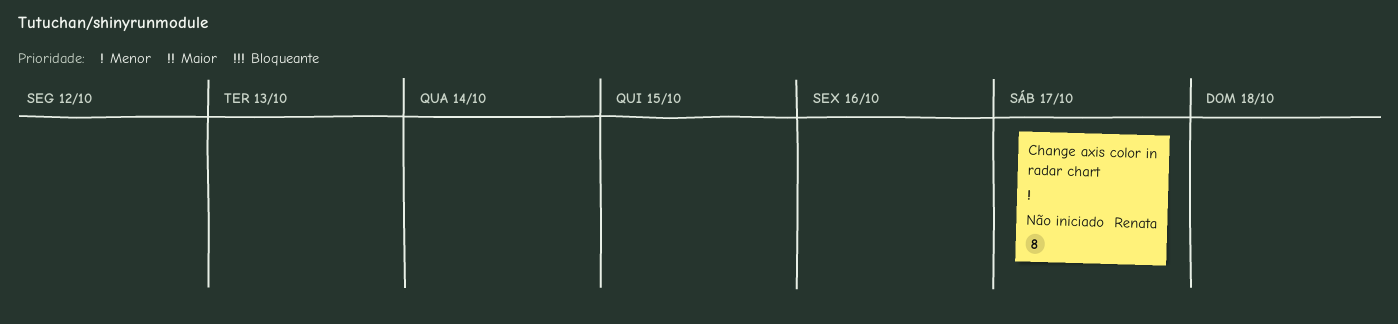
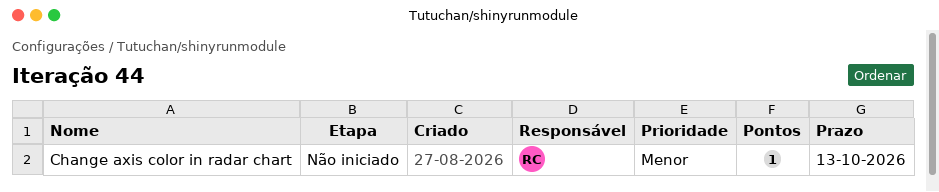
Change axis color in radar chart, estimate: 8 -> 1
Change axis color in radar chart, due: Oct 17 -> Oct 13

